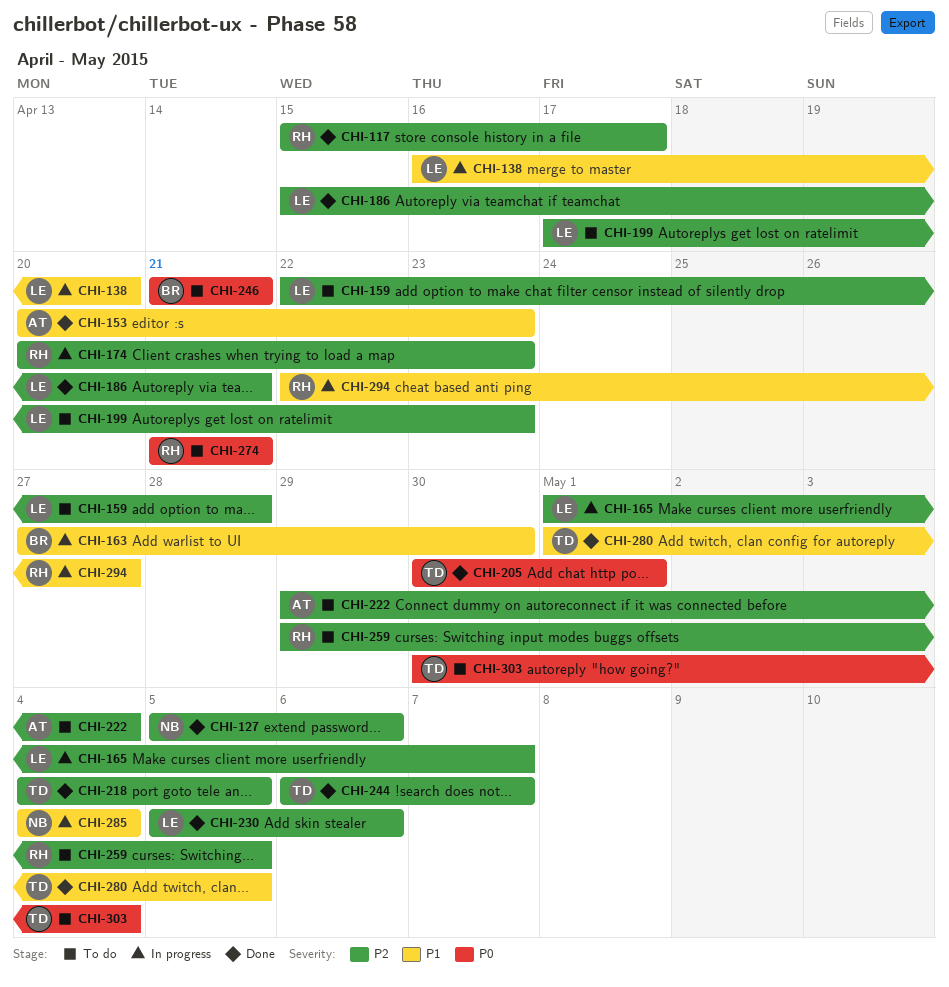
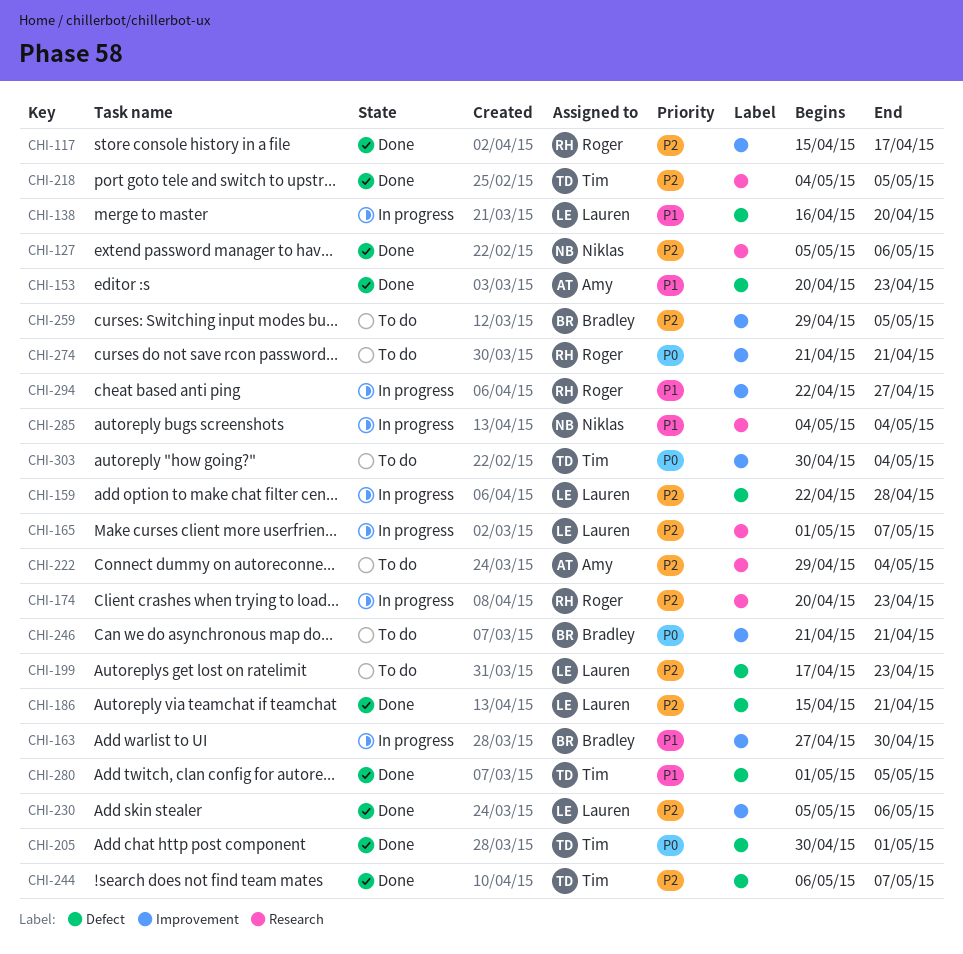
CHI-159, status: To do -> In progress
CHI-259, owner: Roger -> Bradley

